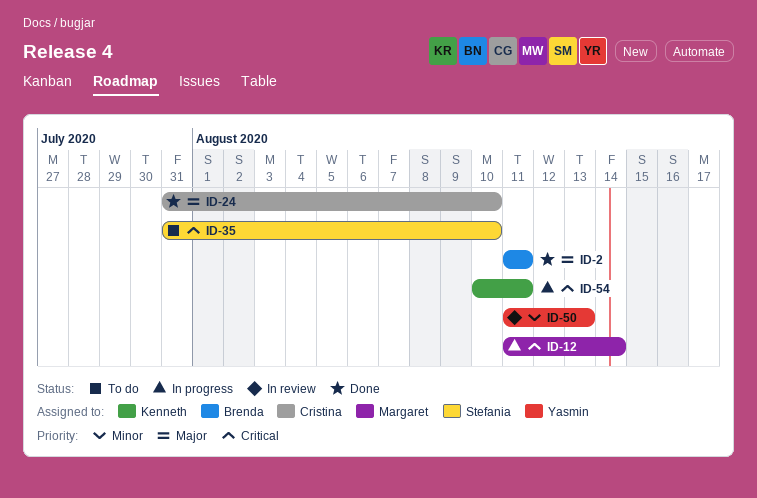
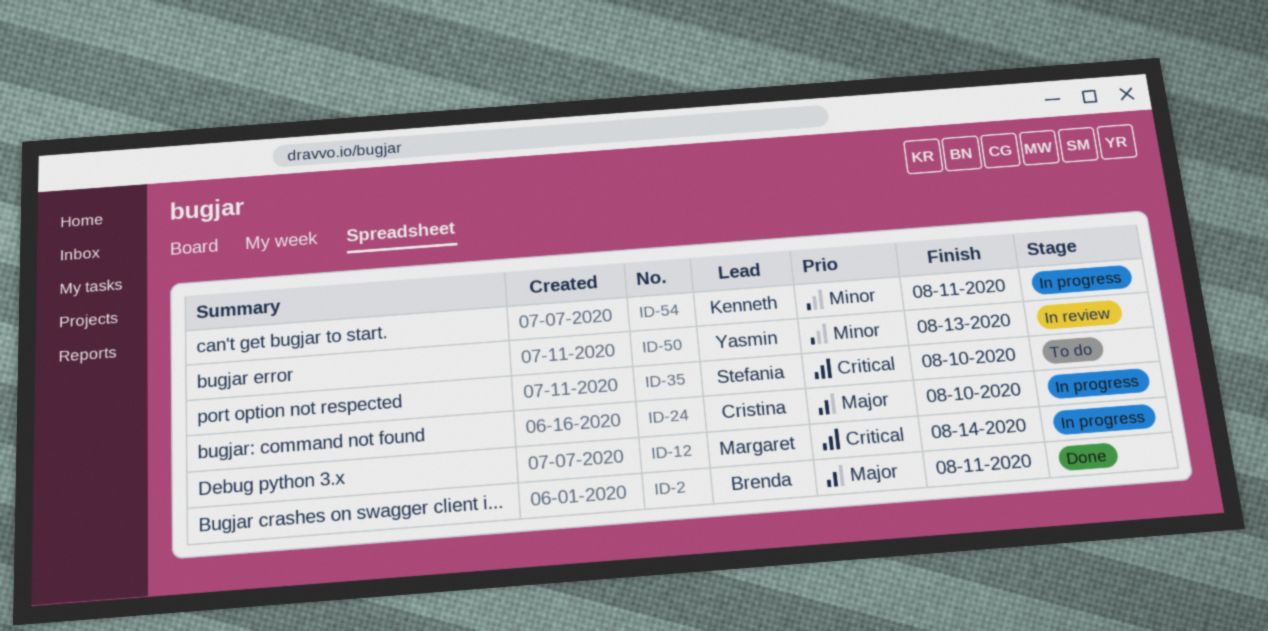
ID-24, status: Done -> In progress
ID-54, priority: Critical -> Minor

